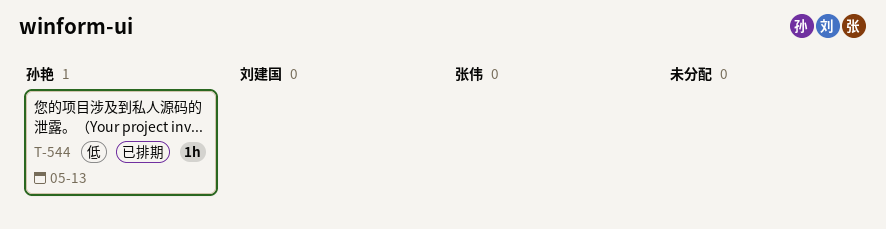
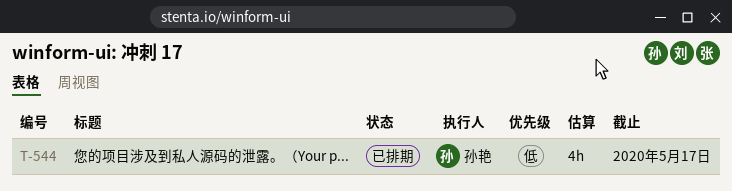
T-544, estimate: 1h -> 4h
T-544, due: May 13 -> May 17

